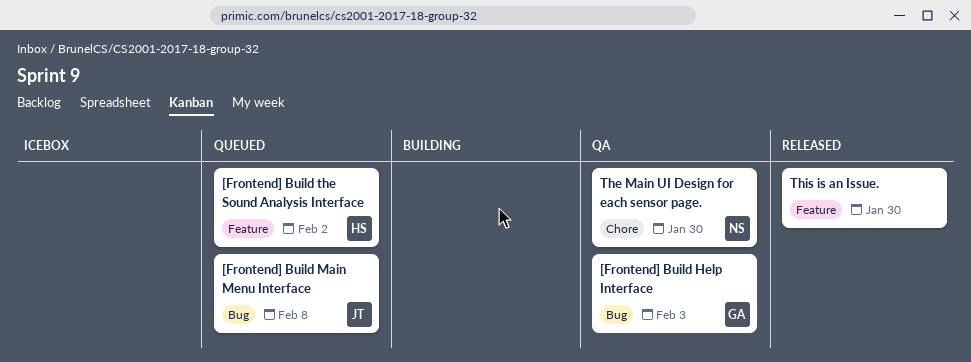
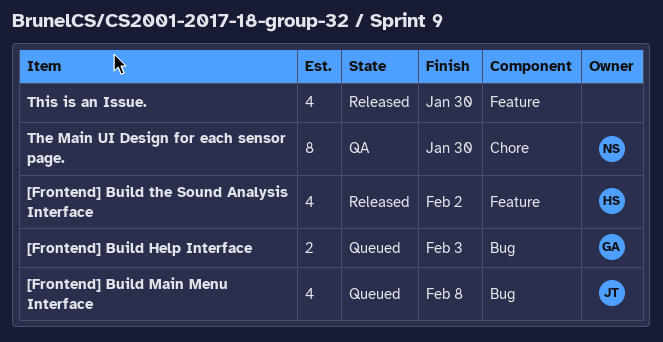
[Frontend] Build Help Interface, status: QA -> Queued
[Frontend] Build the Sound Analysis Interface, status: Queued -> Released

